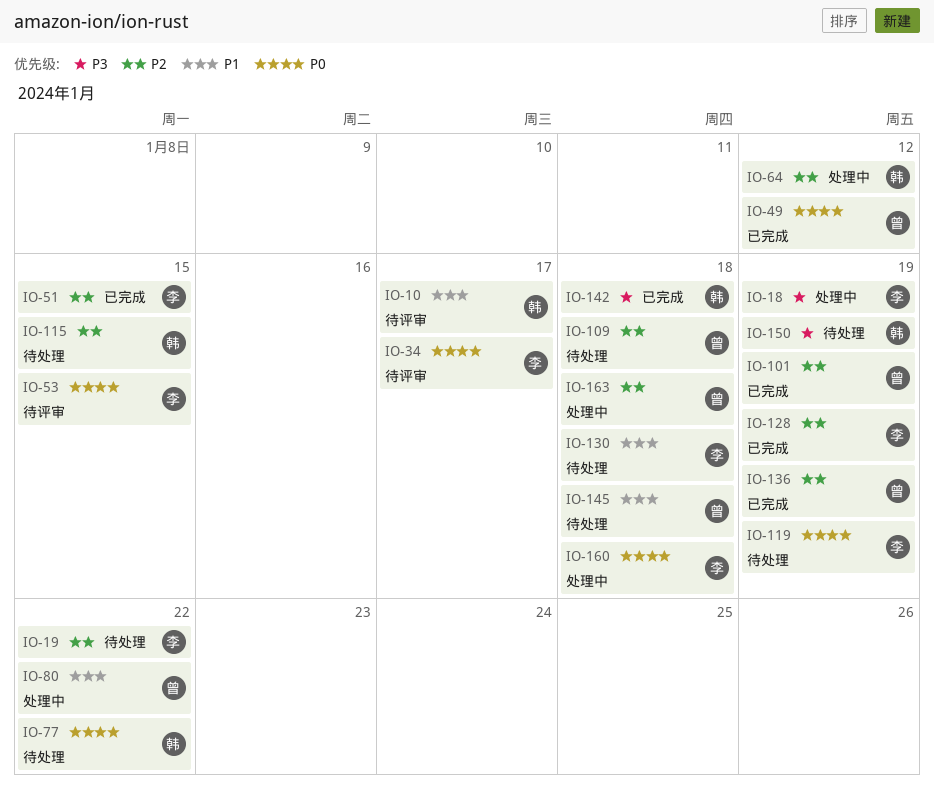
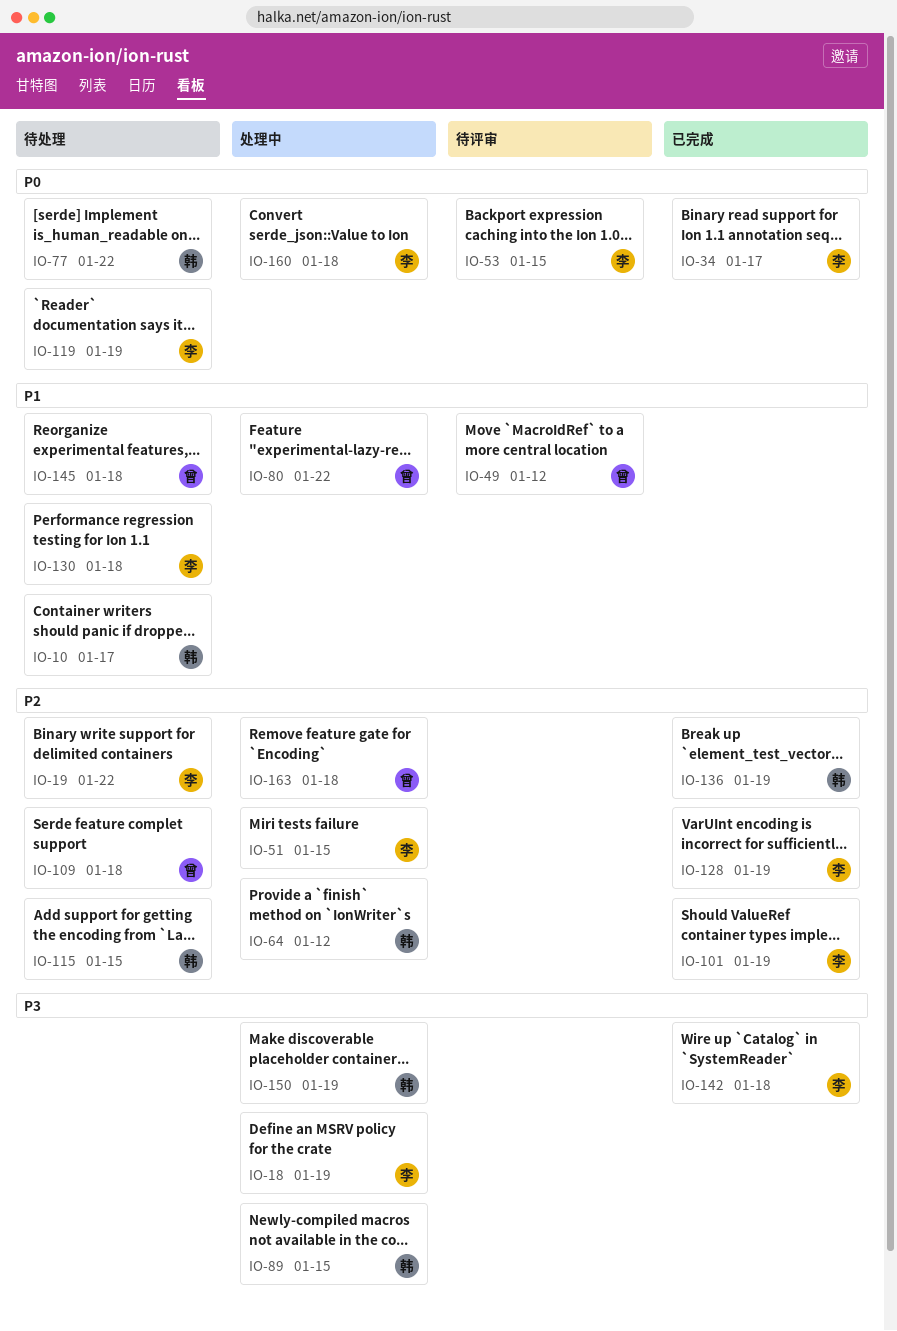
IO-10, status: 待评审 -> 待处理
IO-34, status: 待评审 -> 已完成
IO-49, status: 已完成 -> 待评审
IO-49, priority: P0 -> P1
IO-51, status: 已完成 -> 处理中
IO-89: none -> present
IO-101, owner: 曾 -> 李
IO-136, owner: 曾 -> 韩
IO-142, owner: 韩 -> 李
IO-150, status: 待处理 -> 处理中

